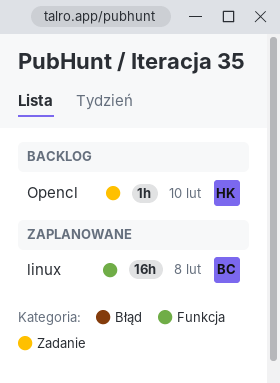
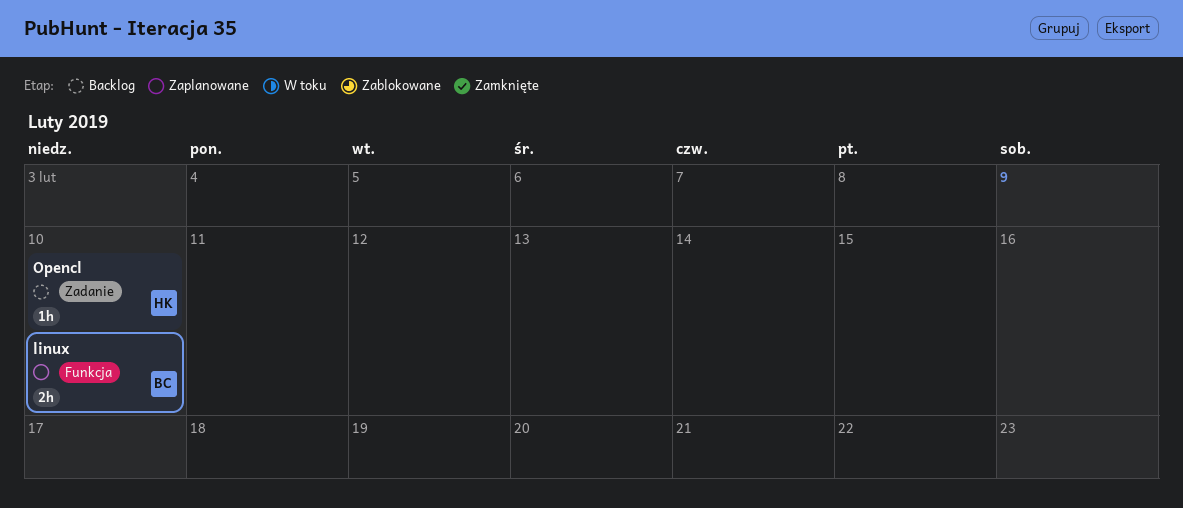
linux, estimate: 16h -> 2h
linux, due: Feb 8 -> Feb 10

